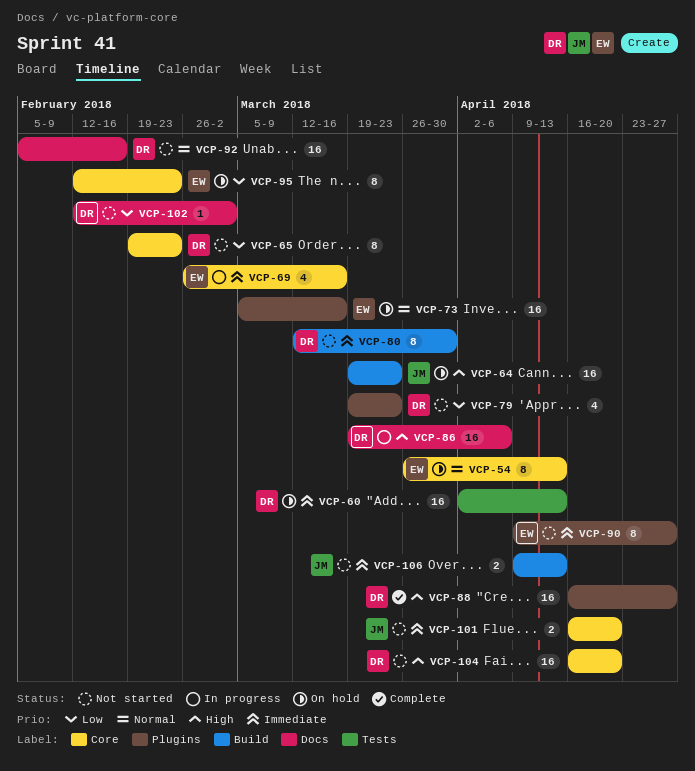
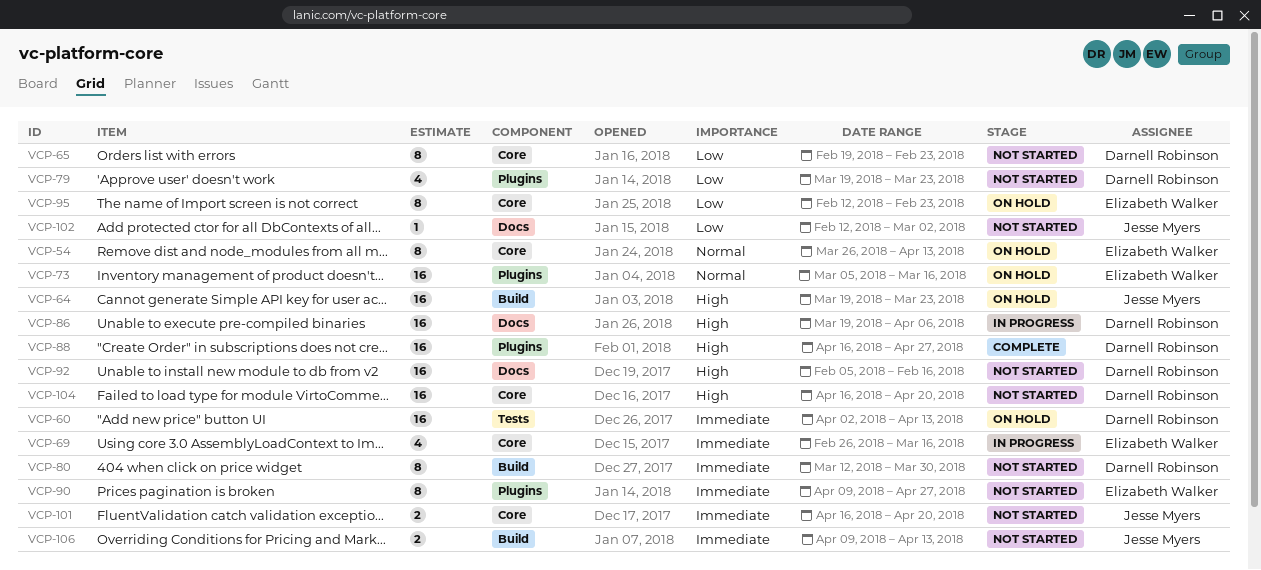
VCP-92, priority: Normal -> High
VCP-102, owner: Darnell Robinson -> Jesse Myers

